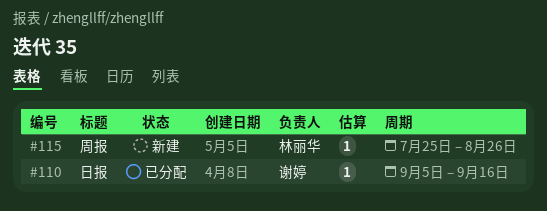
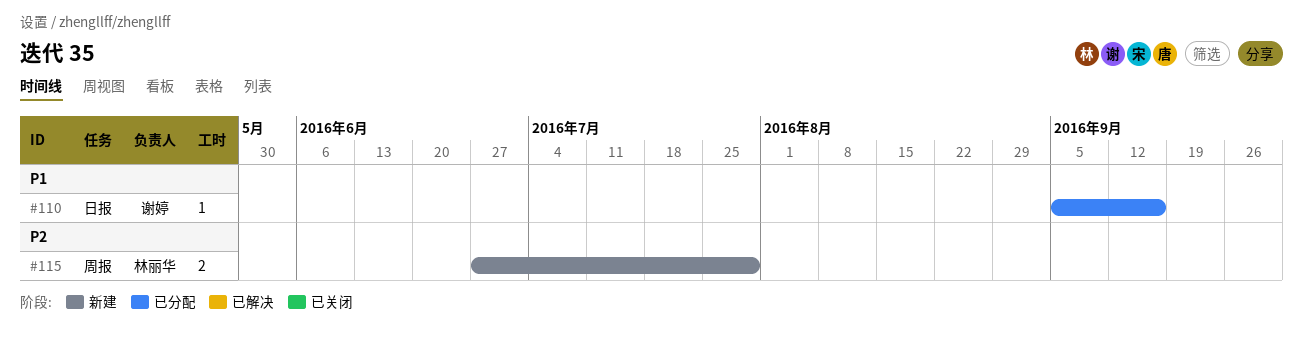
#115, estimate: 1 -> 2
#115, start: Jul 25 -> Jun 27
#115, due: Aug 26 -> Jul 29

